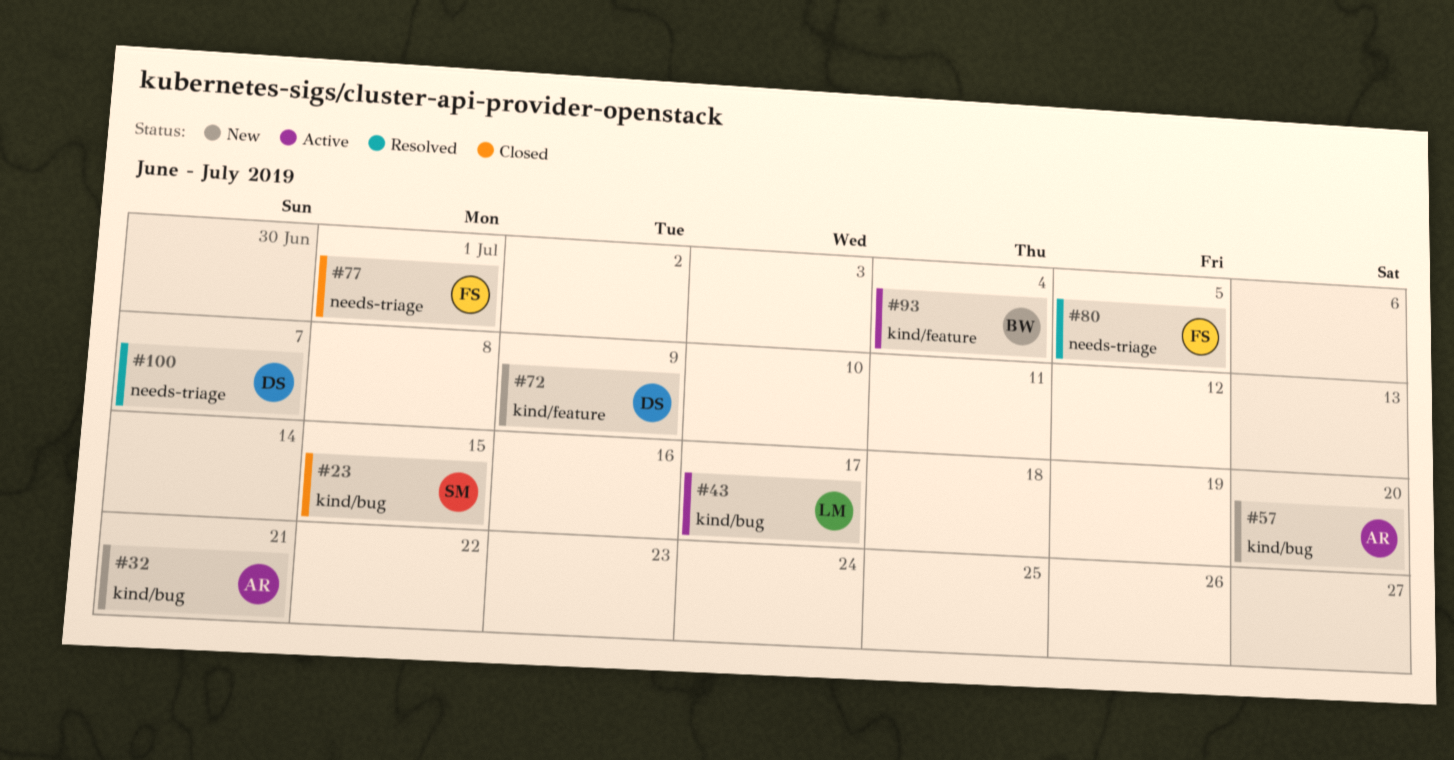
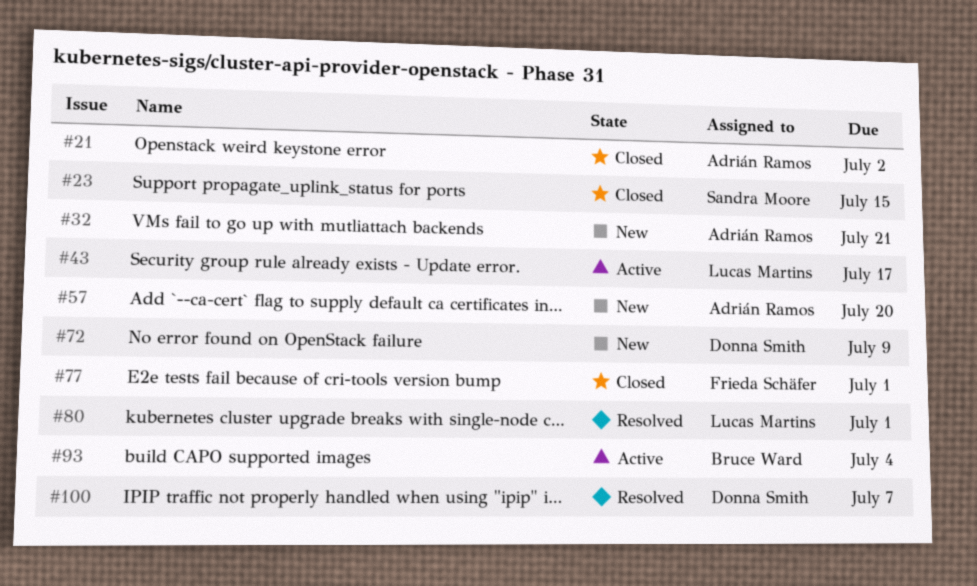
#21: none -> present
#80, owner: Frieda Schäfer -> Lucas Martins
#80, due: Jul 5 -> Jul 1

